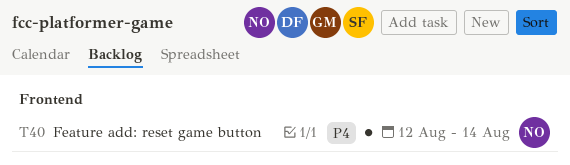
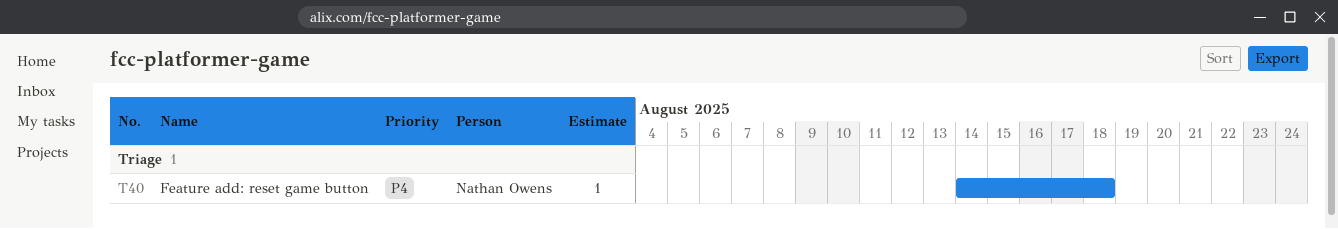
T40, start: Aug 12 -> Aug 14
T40, due: Aug 14 -> Aug 18

